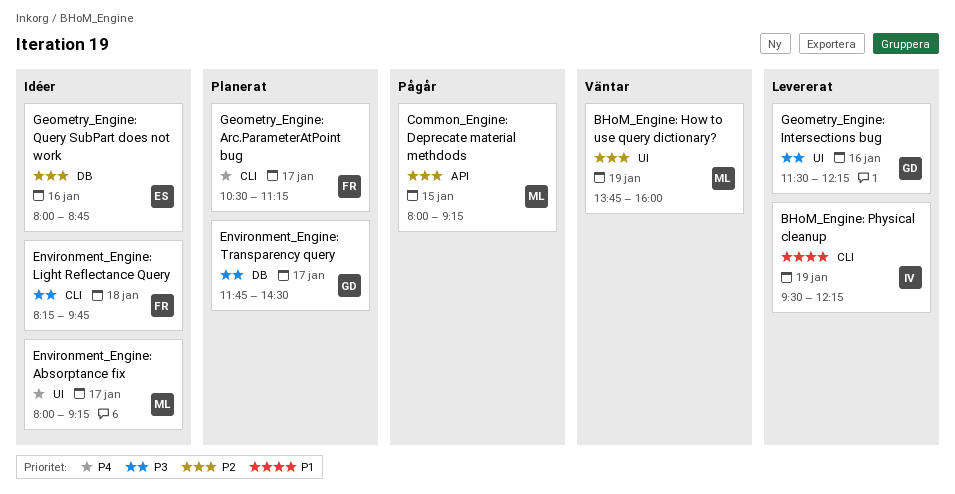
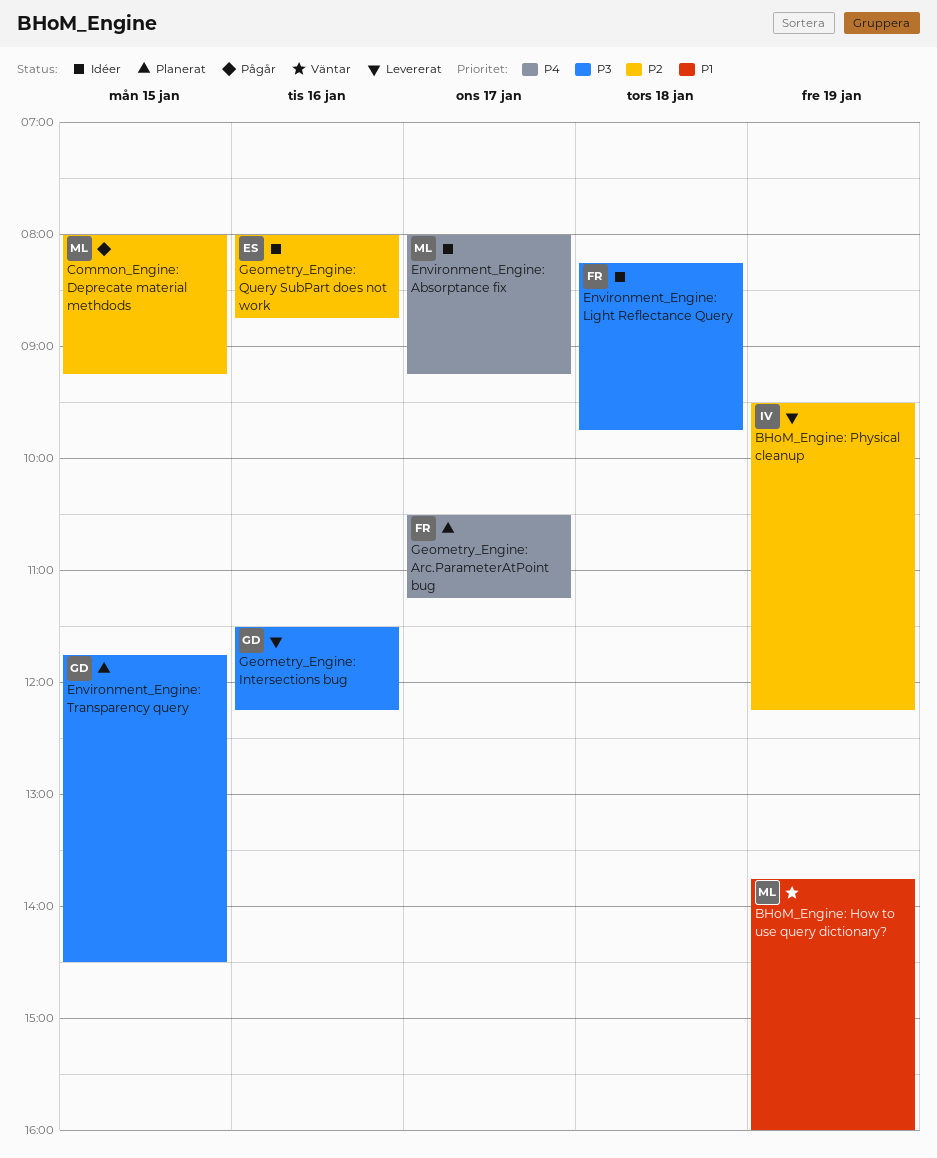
BHoM_Engine: How to use query dictionary?, priority: P2 -> P1
BHoM_Engine: Physical cleanup, priority: P1 -> P2
Environment_Engine: Transparency query, day: Jan 17 -> Jan 15

